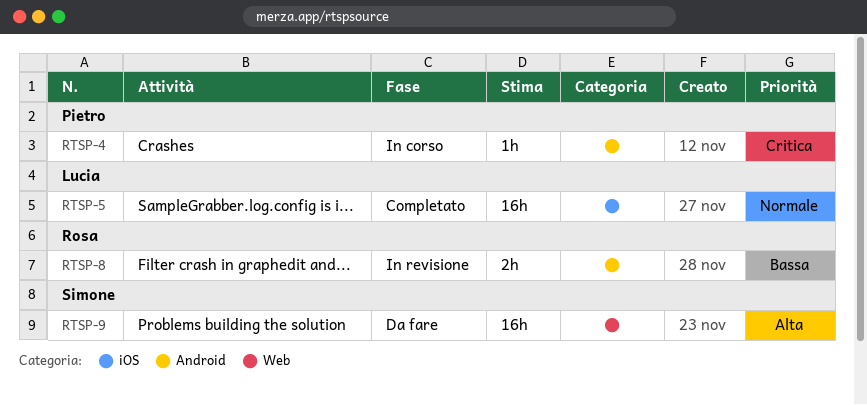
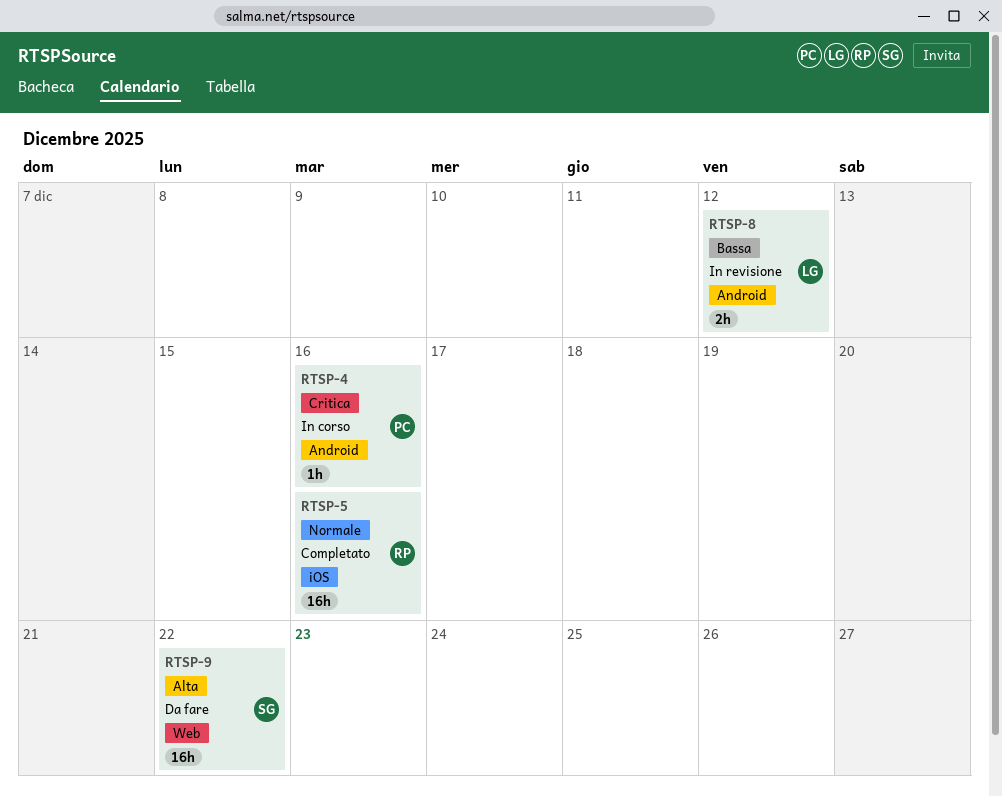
RTSP-5, owner: Lucia -> Rosa
RTSP-8, owner: Rosa -> Lucia

